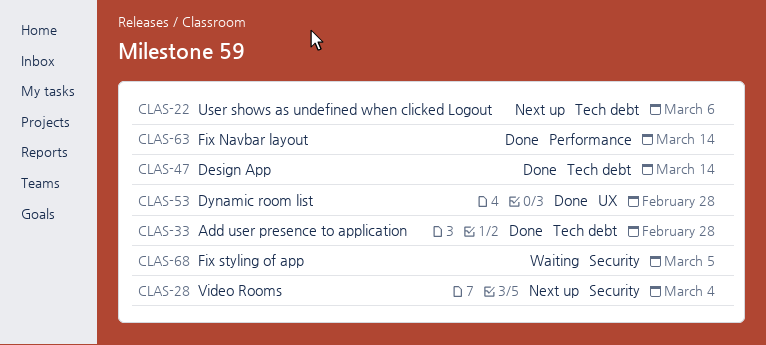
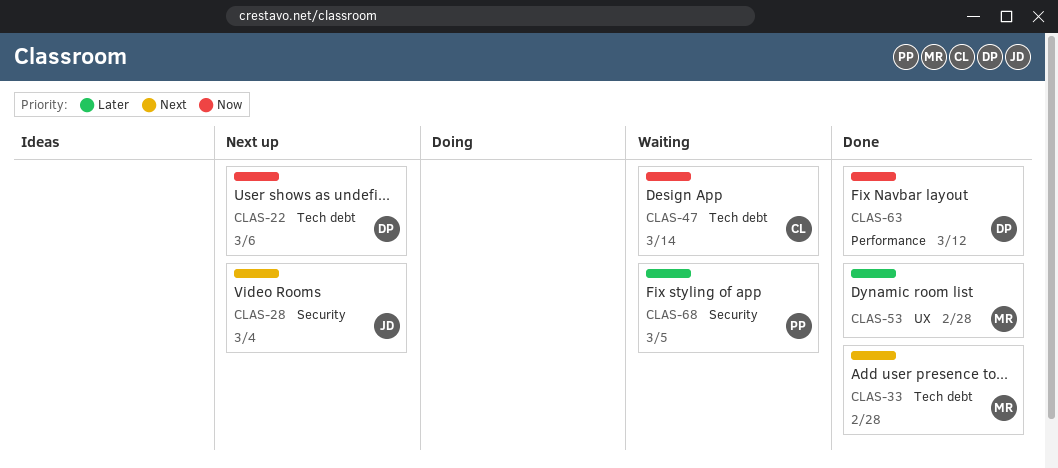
CLAS-47, status: Done -> Waiting
CLAS-63, due: Mar 14 -> Mar 12

